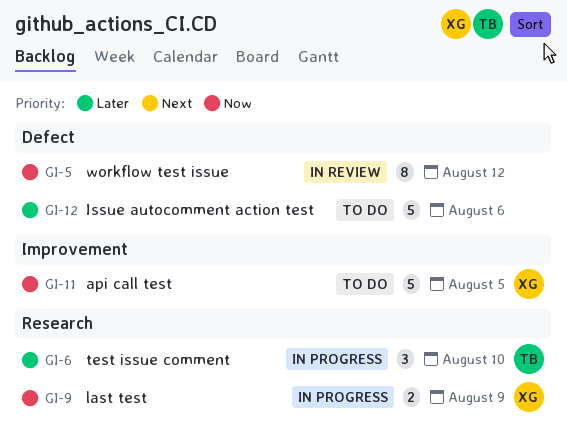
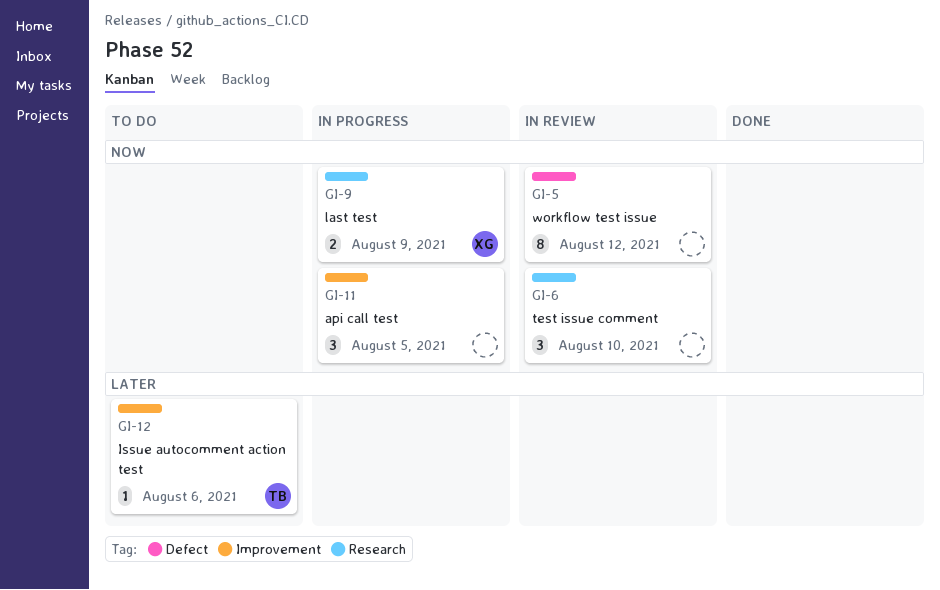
GI-6, status: In progress -> In review
GI-6, owner: TB -> none
GI-6, priority: Later -> Now
GI-11, status: To do -> In progress
GI-11, owner: XG -> none
GI-11, estimate: 5 -> 3
GI-12, owner: none -> TB
GI-12, label: Defect -> Improvement
GI-12, estimate: 5 -> 1

